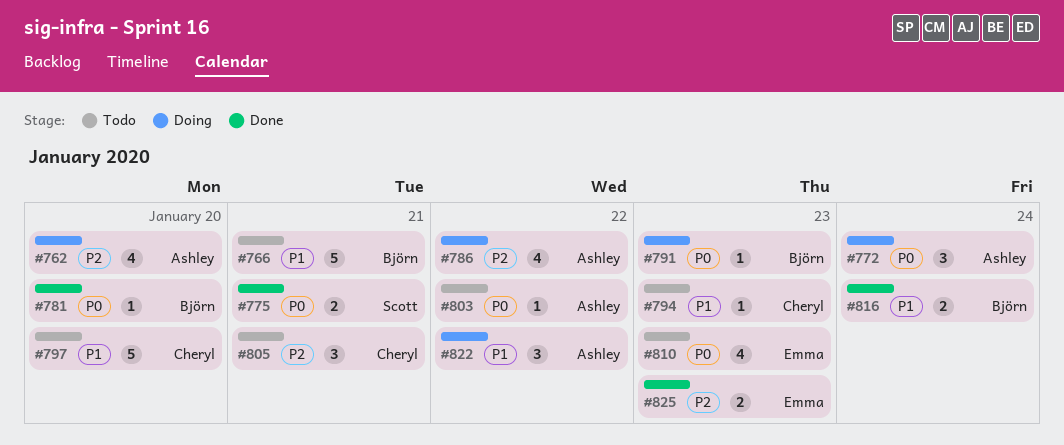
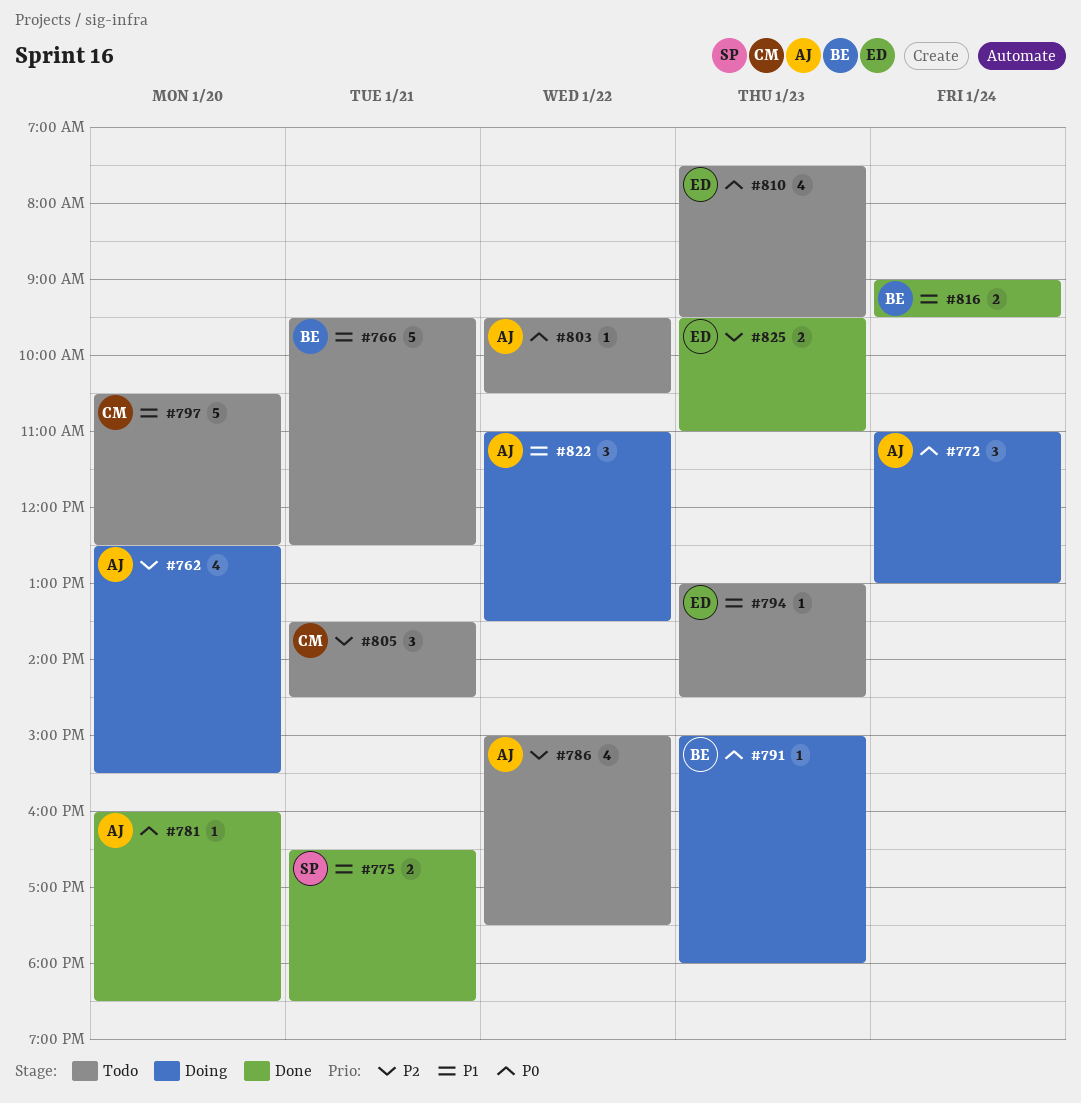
#775, priority: P0 -> P1
#781, owner: Björn -> Ashley
#786, status: Doing -> Todo
#794, owner: Cheryl -> Emma

